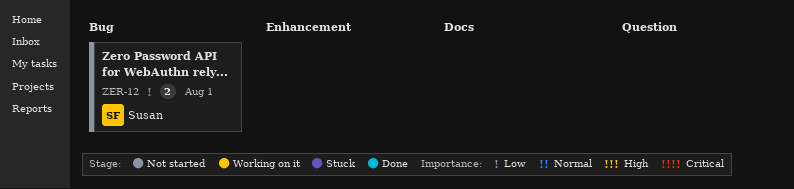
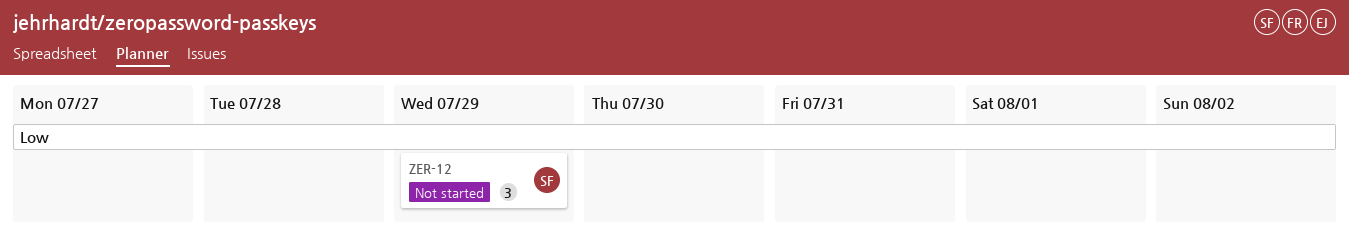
ZER-12, estimate: 2 -> 3
ZER-12, due: Aug 1 -> Jul 29

